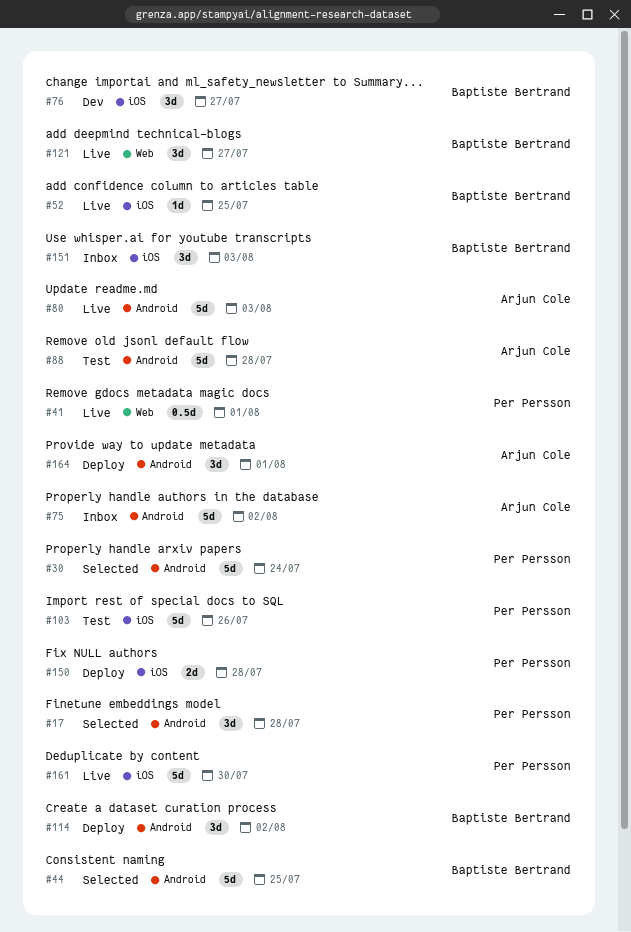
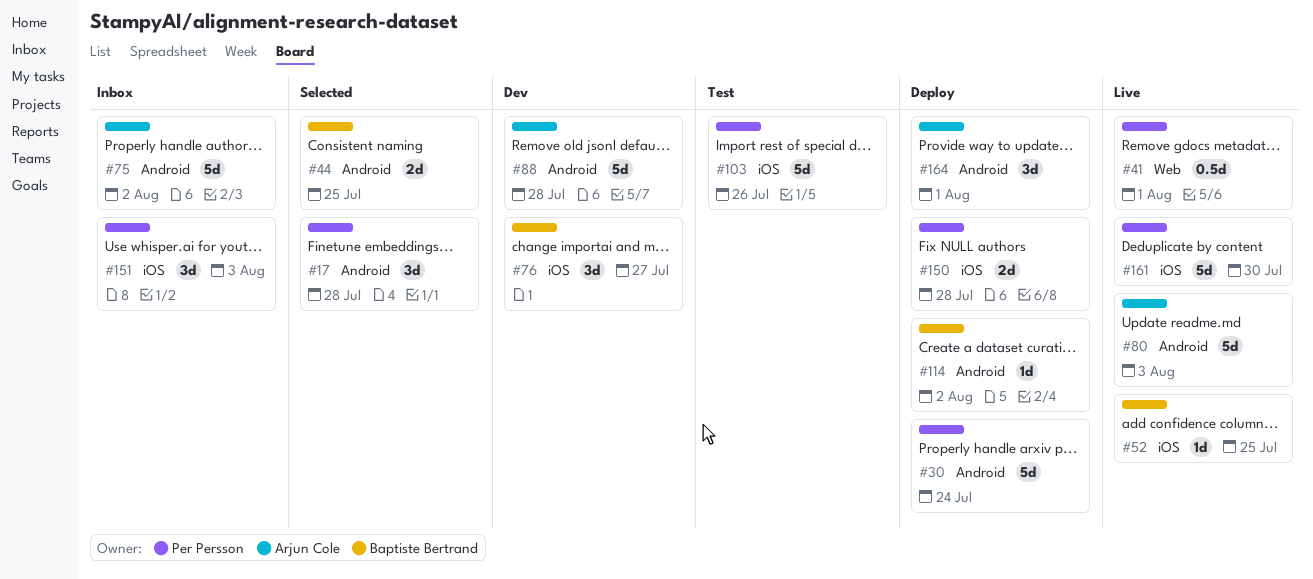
#30, status: Selected -> Deploy
#44, estimate: 5d -> 2d
#88, status: Test -> Dev
#114, estimate: 3d -> 1d
#121: present -> none
#151, owner: Baptiste Bertrand -> Per Persson

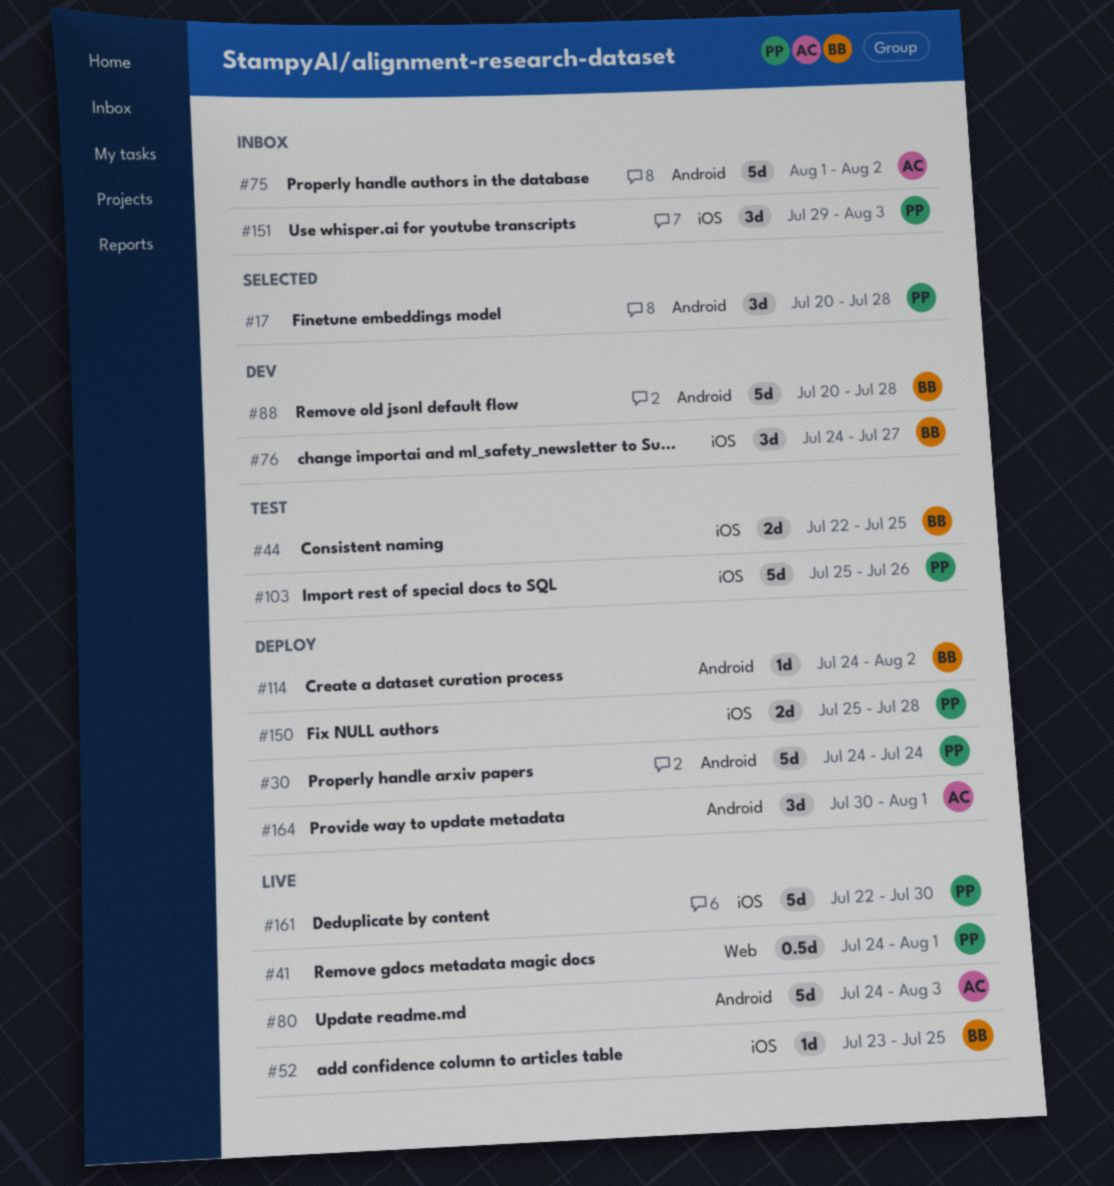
#44, status: Selected -> Test
#44, label: Android -> iOS
#88, owner: Arjun Cole -> Baptiste Bertrand

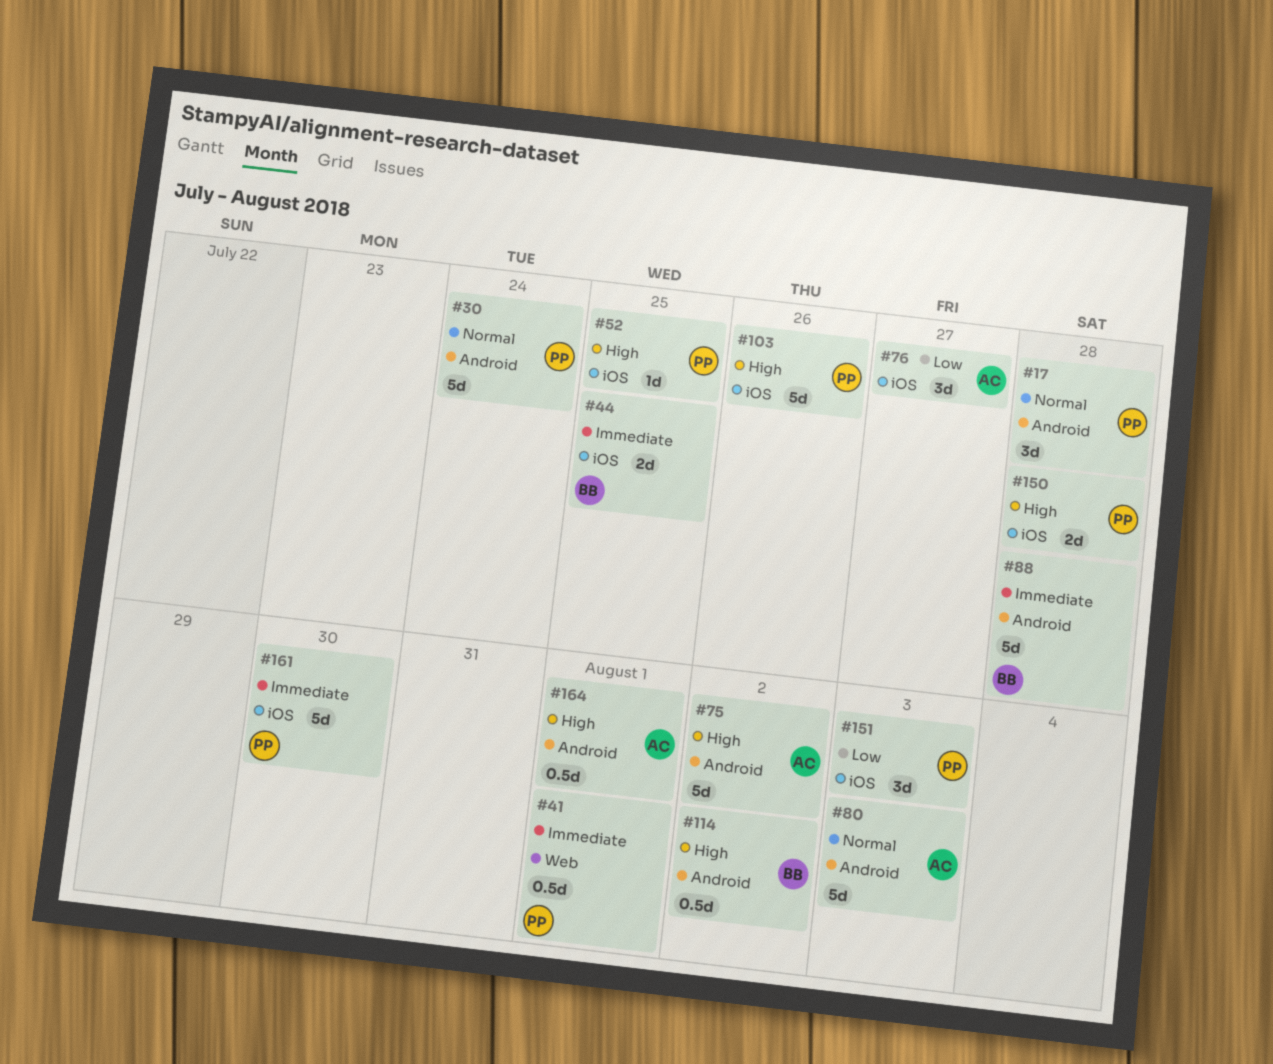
#52, owner: BB -> PP
#76, owner: BB -> AC
#114, estimate: 1d -> 0.5d
#164, estimate: 3d -> 0.5d

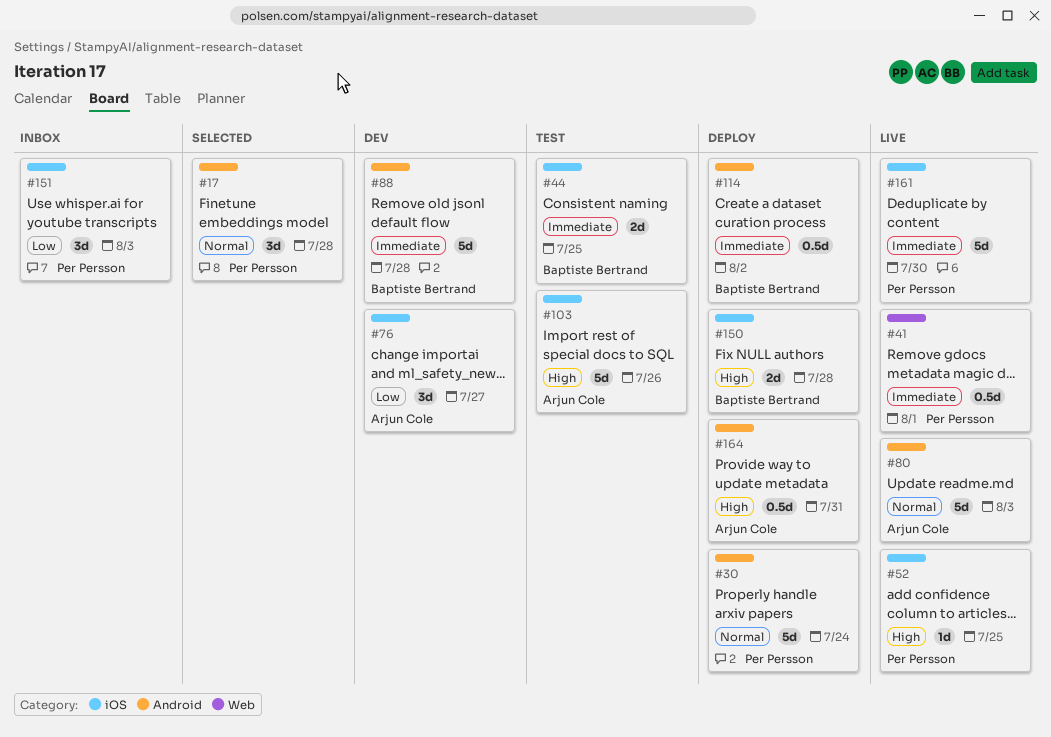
#75: present -> none
#103, owner: Per Persson -> Arjun Cole
#114, priority: High -> Immediate
#150, owner: Per Persson -> Baptiste Bertrand
#164, due: Aug 1 -> Jul 31

